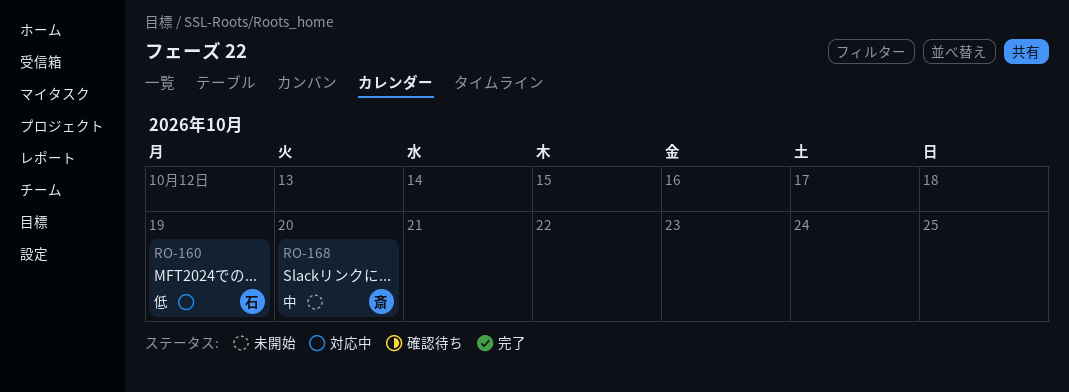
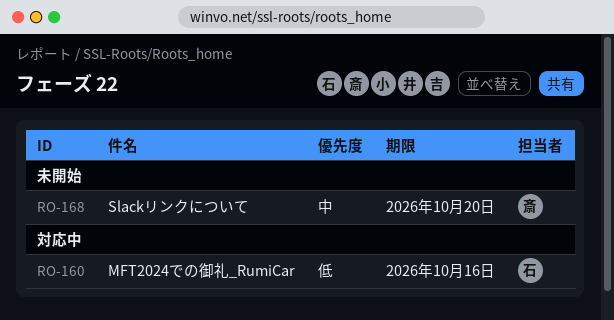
RO-160, due: Oct 19 -> Oct 16

